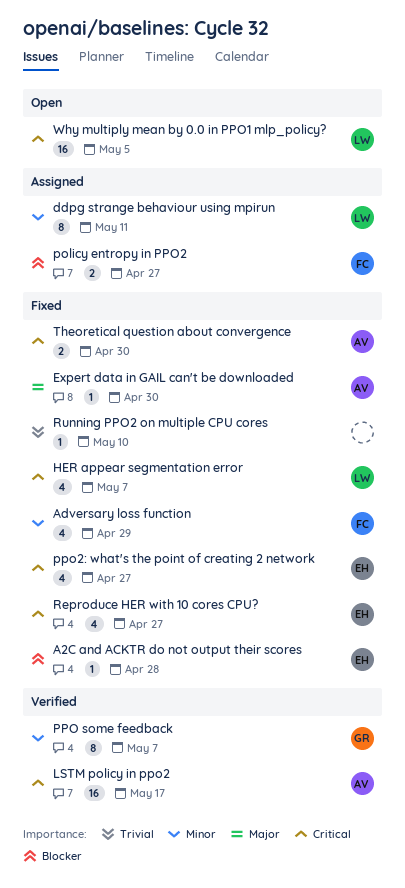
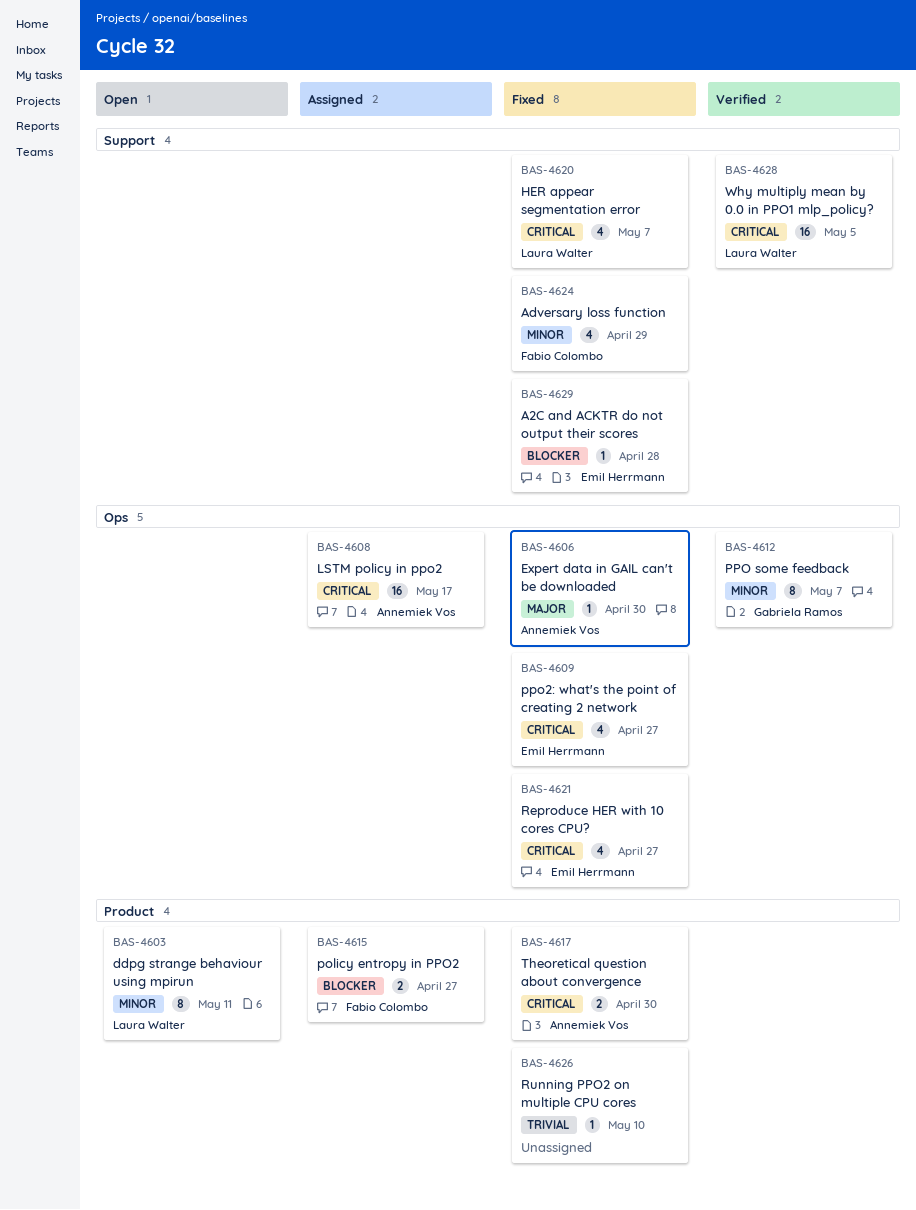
ddpg strange behaviour using mpirun, status: Assigned -> Open
LSTM policy in ppo2, status: Verified -> Assigned
Why multiply mean by 0.0 in PPO1 mlp_policy?, status: Open -> Verified

